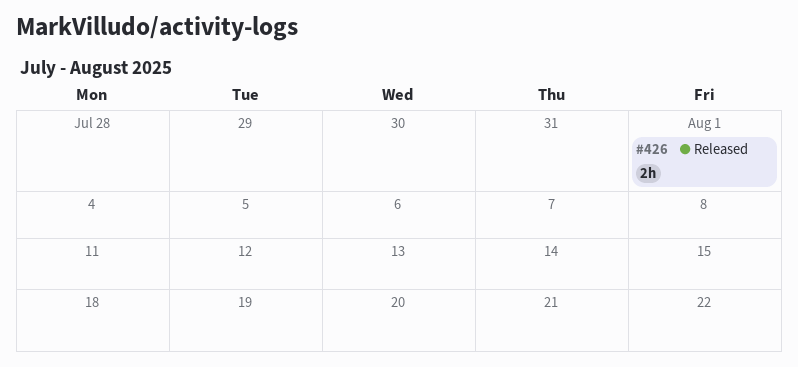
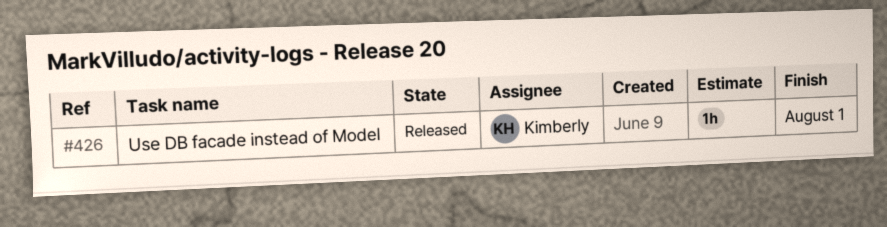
#426, estimate: 2h -> 1h

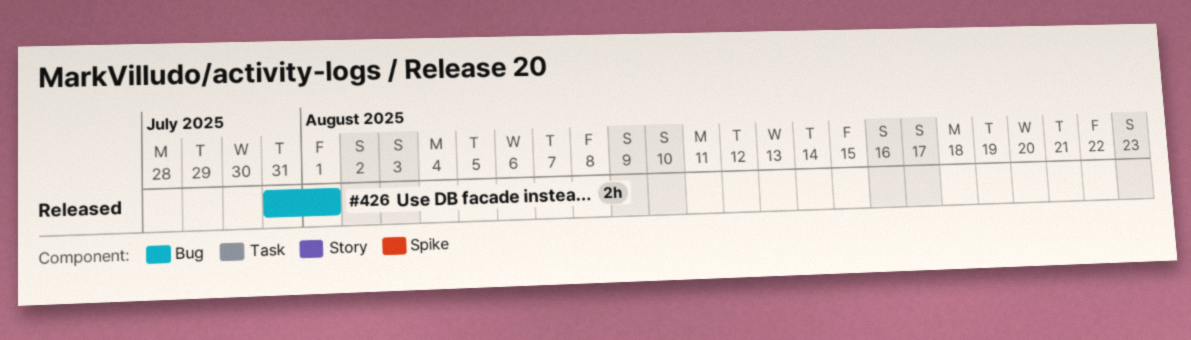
#426, estimate: 1h -> 2h

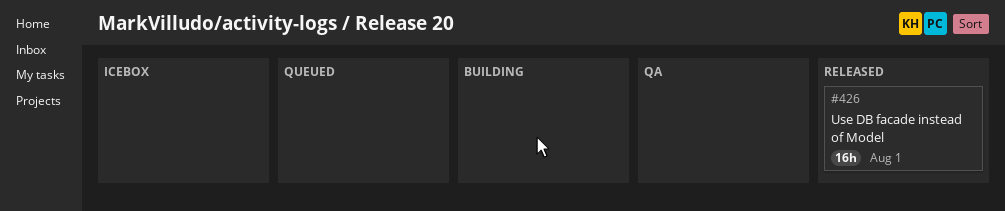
#426, estimate: 2h -> 16h

